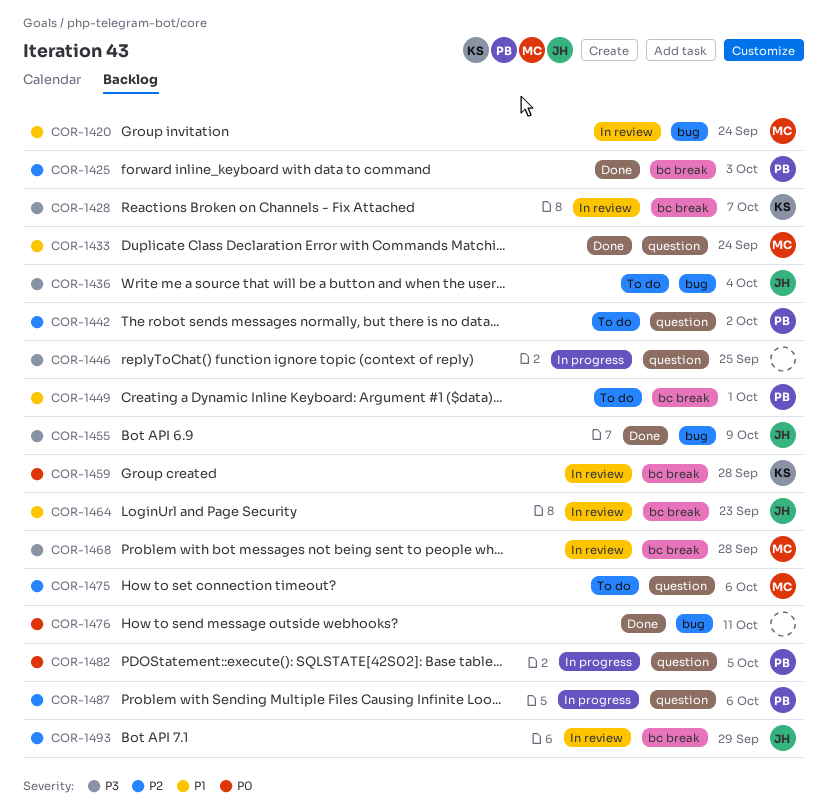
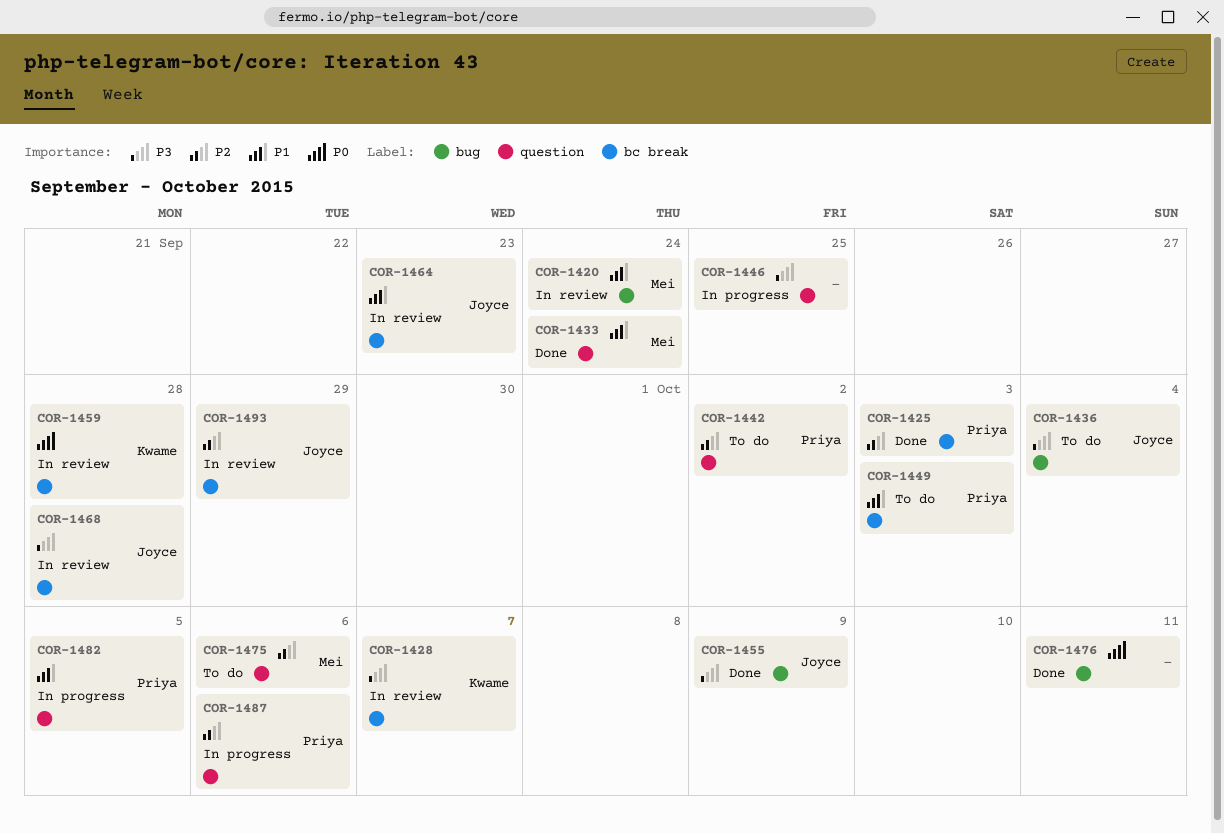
COR-1449, due: Oct 1 -> Oct 3
COR-1468, owner: Mei -> Joyce
COR-1482, priority: P0 -> P1

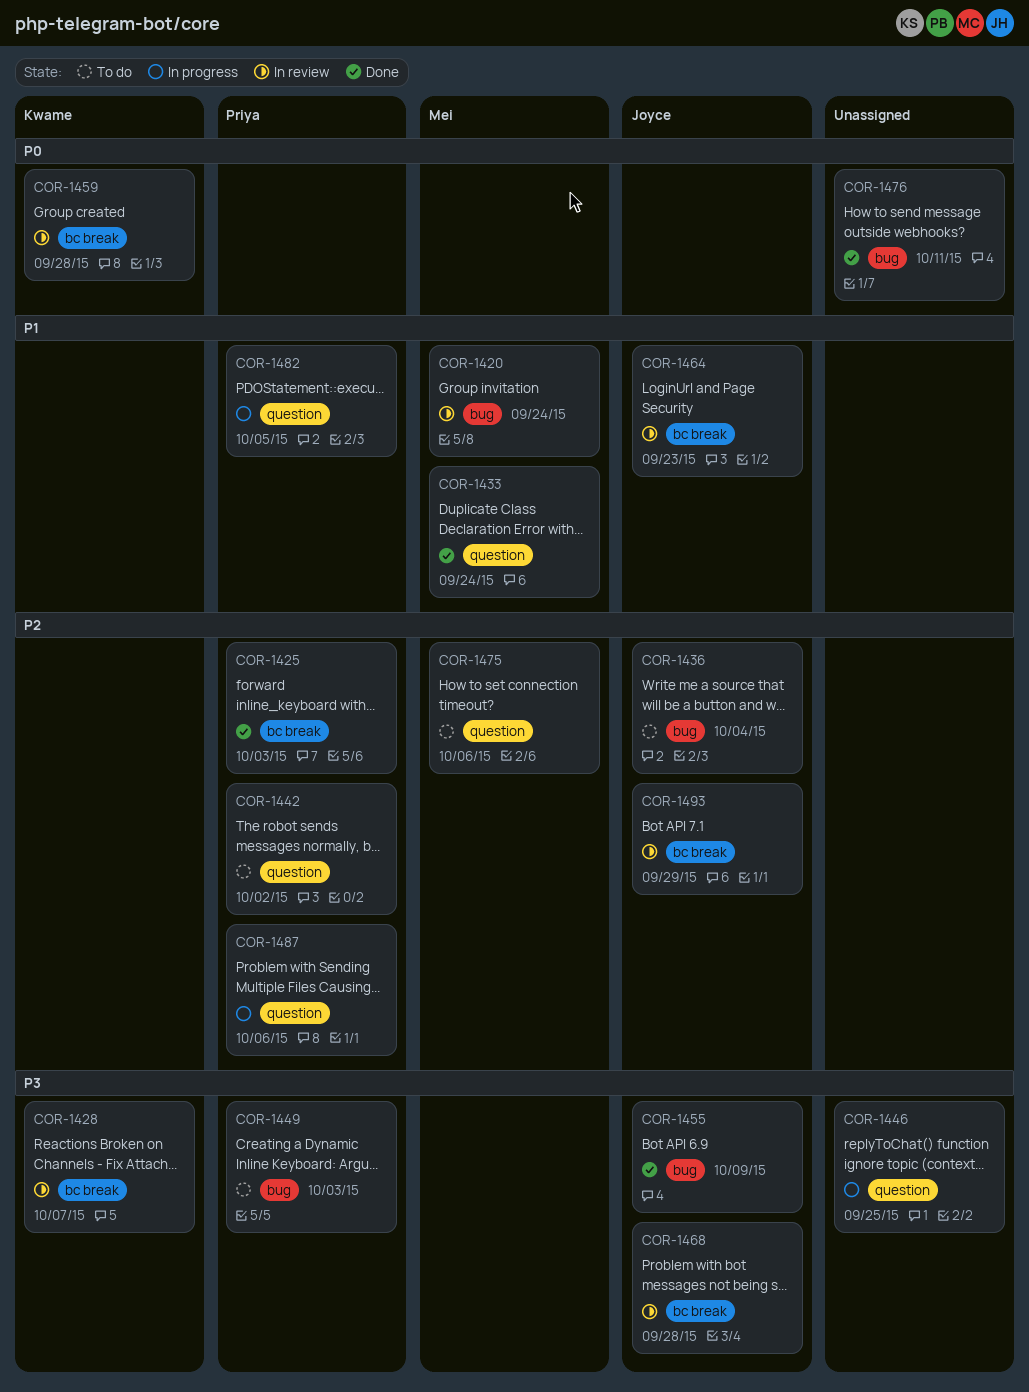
COR-1436, priority: P3 -> P2
COR-1449, priority: P1 -> P3
COR-1449, label: bc break -> bug

